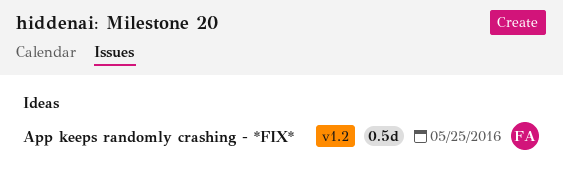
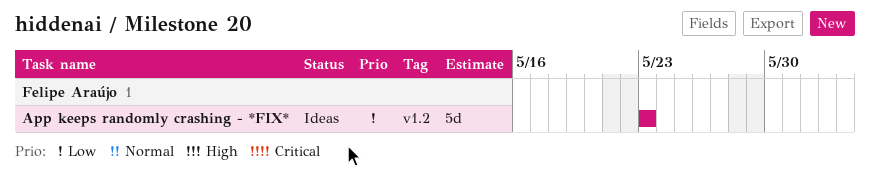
App keeps randomly crashing - *FIX*, estimate: 0.5d -> 5d
App keeps randomly crashing - *FIX*, due: May 25 -> May 23

